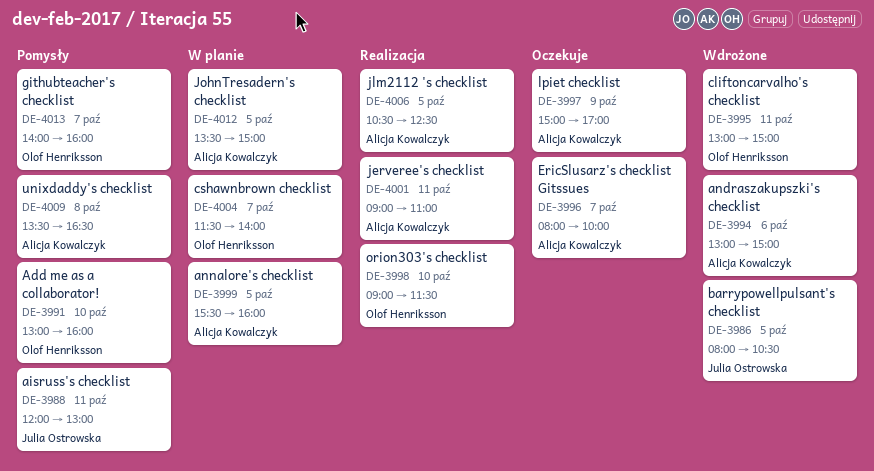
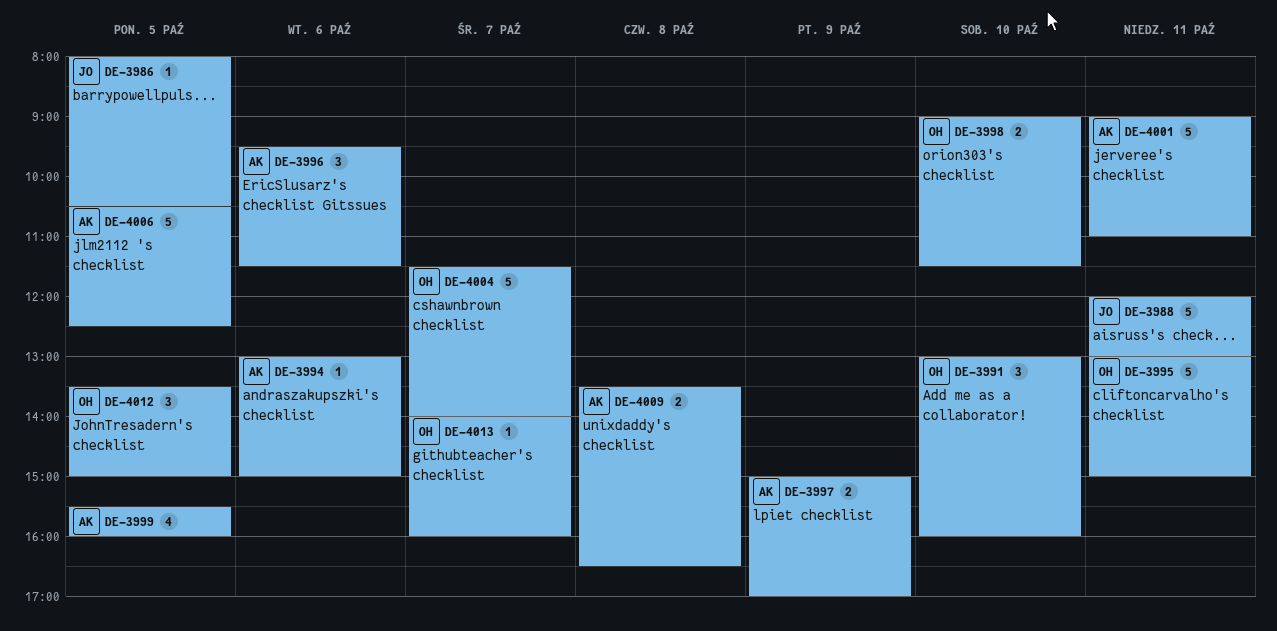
DE-3996, day: Oct 7 -> Oct 6
DE-3996, begins: 08:00 -> 09:30
DE-3996, ends: 10:00 -> 11:30
DE-4012, owner: Alicja Kowalczyk -> Olof Henriksson

